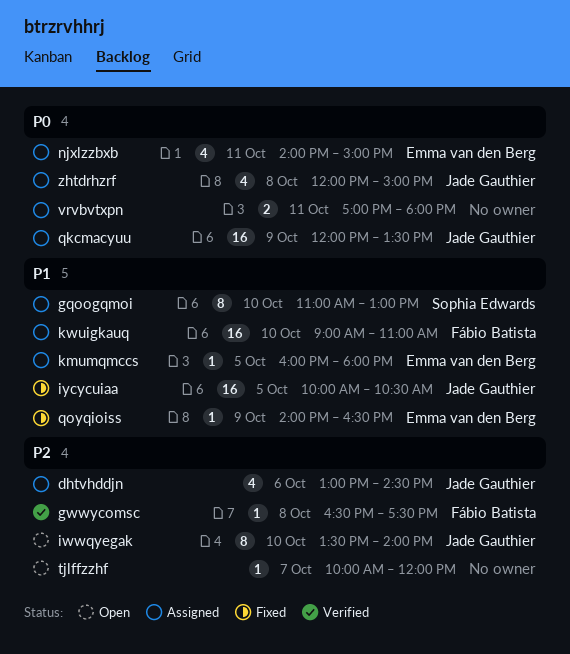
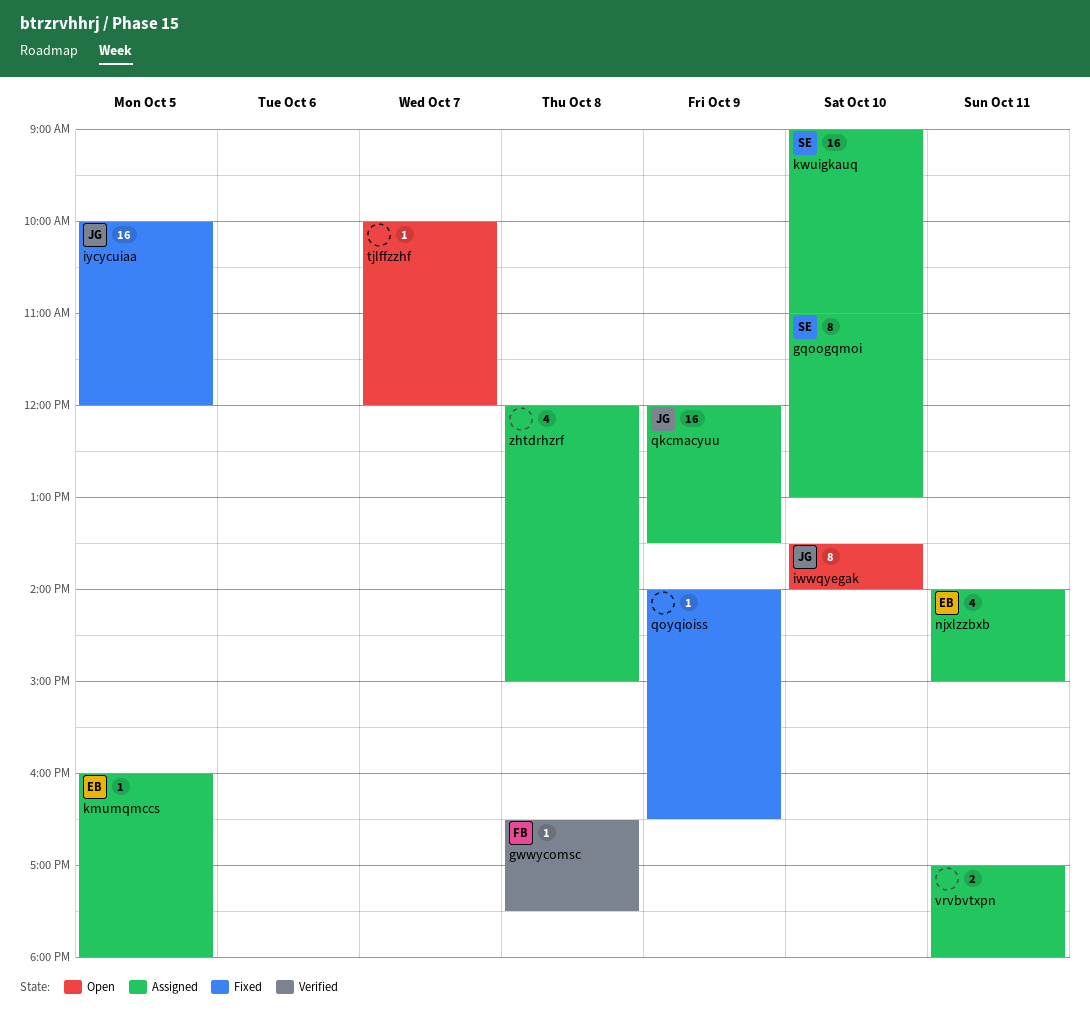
dhtvhddjn: present -> none
iycycuiaa, ends: 10:30 -> 12:00
kwuigkauq, owner: Fábio Batista -> Sophia Edwards
qoyqioiss, owner: Emma van den Berg -> none
zhtdrhzrf, owner: Jade Gauthier -> none

